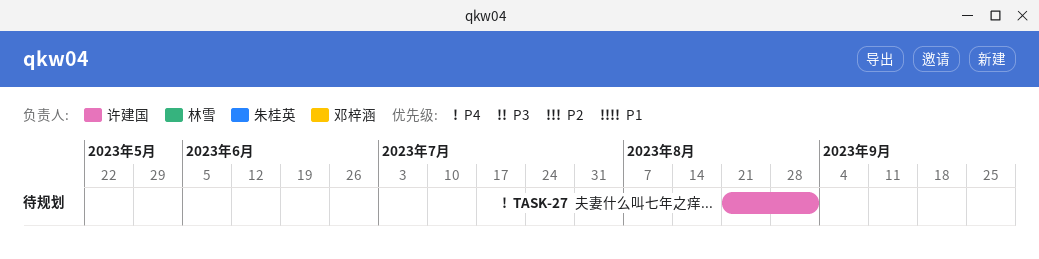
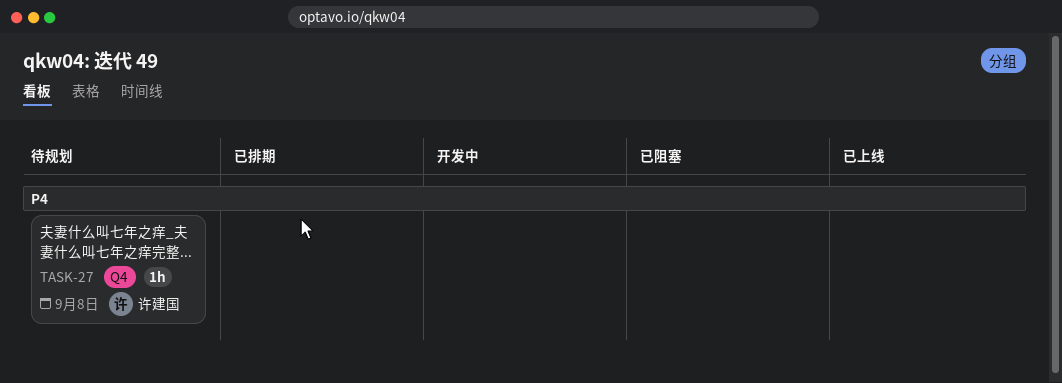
TASK-27, due: Sep 1 -> Sep 8

